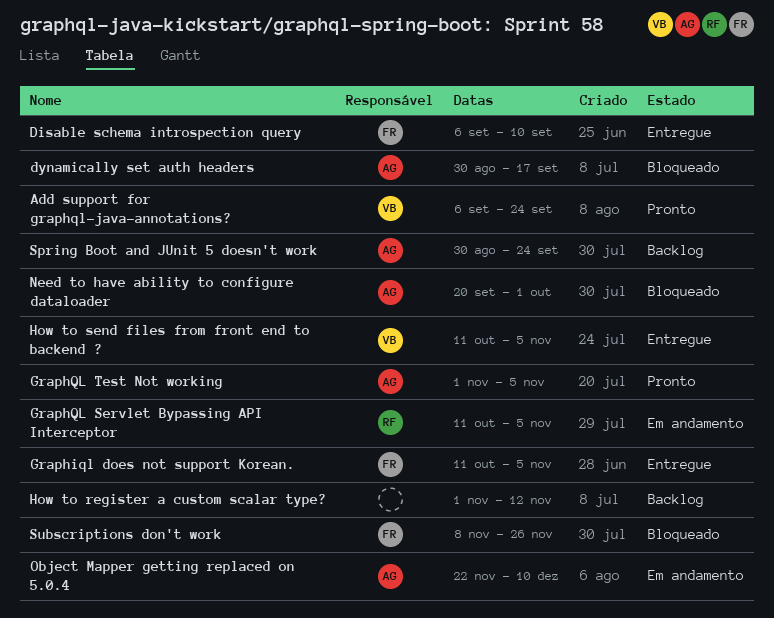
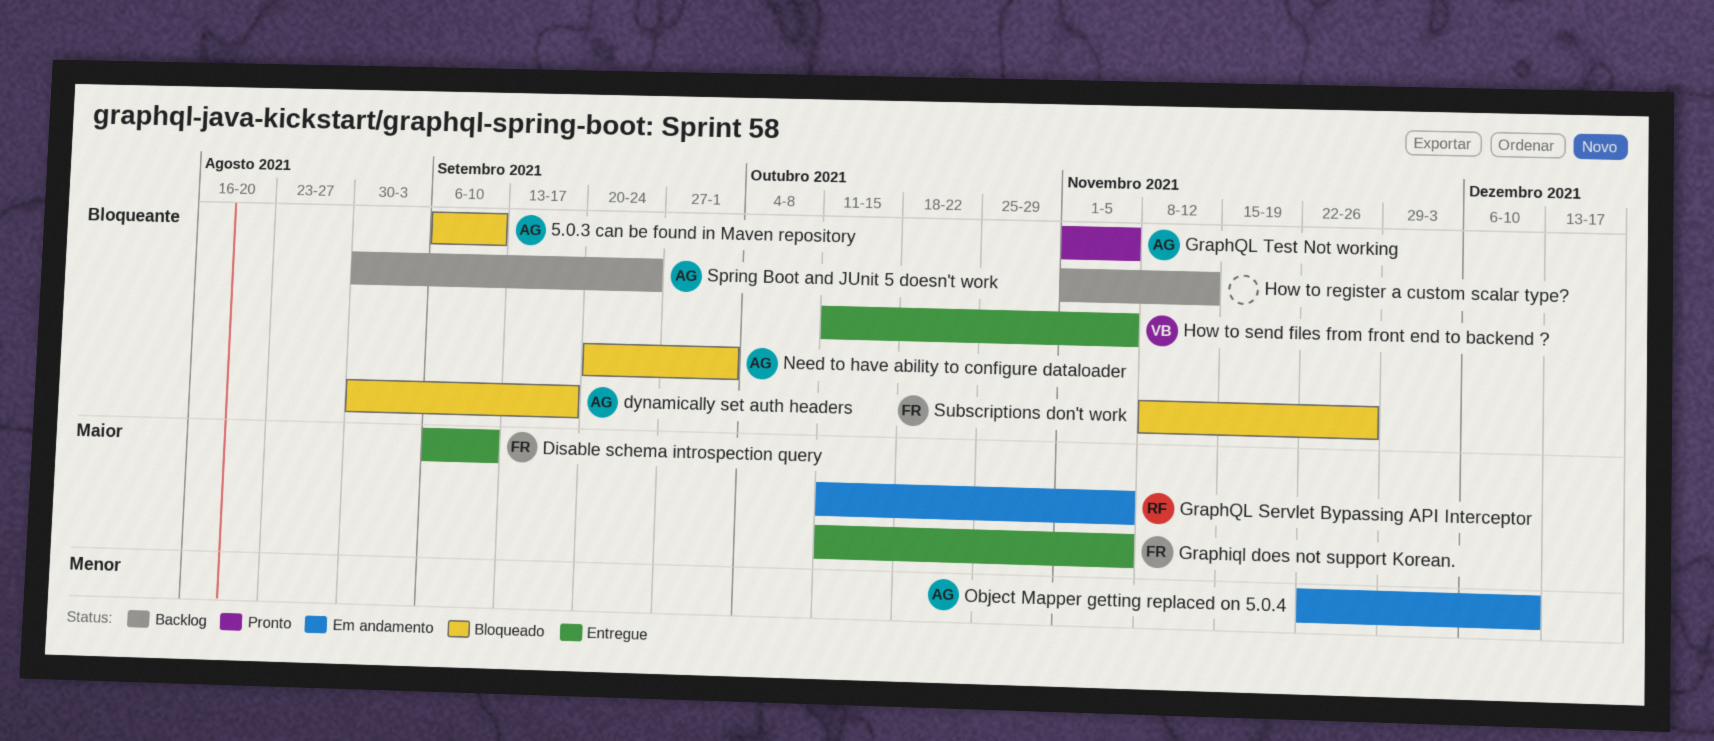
5.0.3 can be found in Maven repository: none -> present
Add support for graphql-java-annotations?: present -> none

